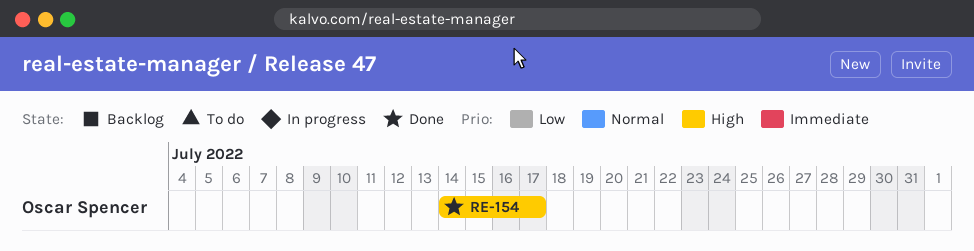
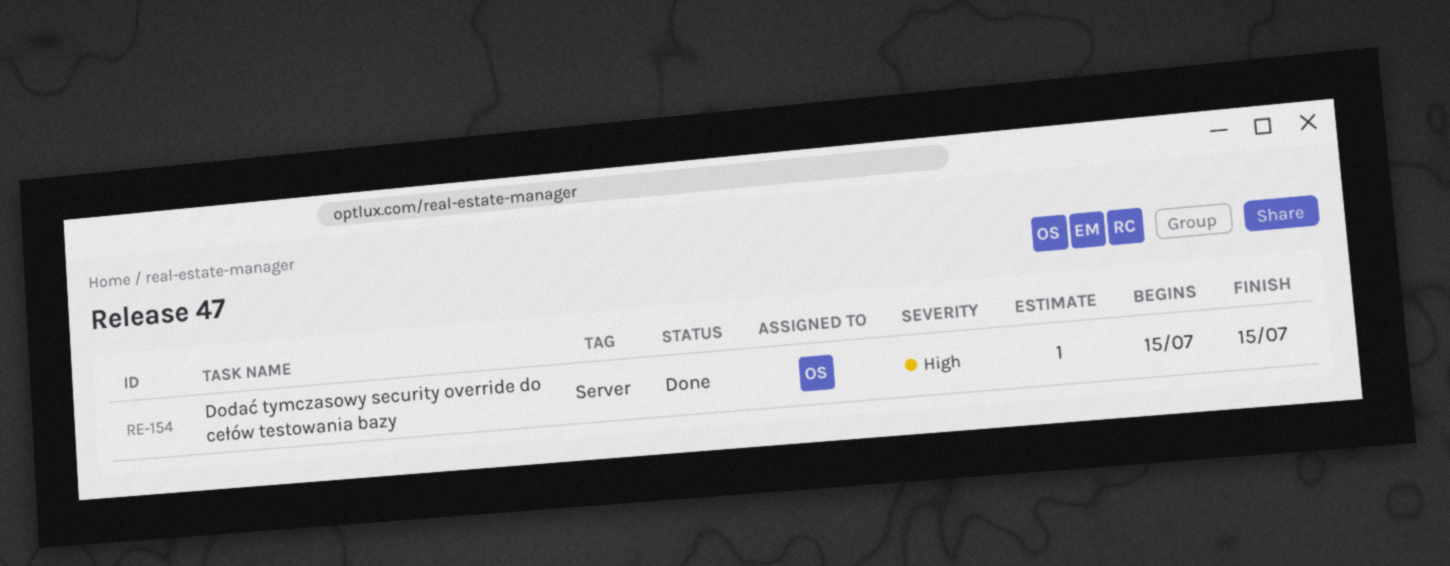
RE-154, start: Jul 14 -> Jul 15
RE-154, due: Jul 17 -> Jul 15

